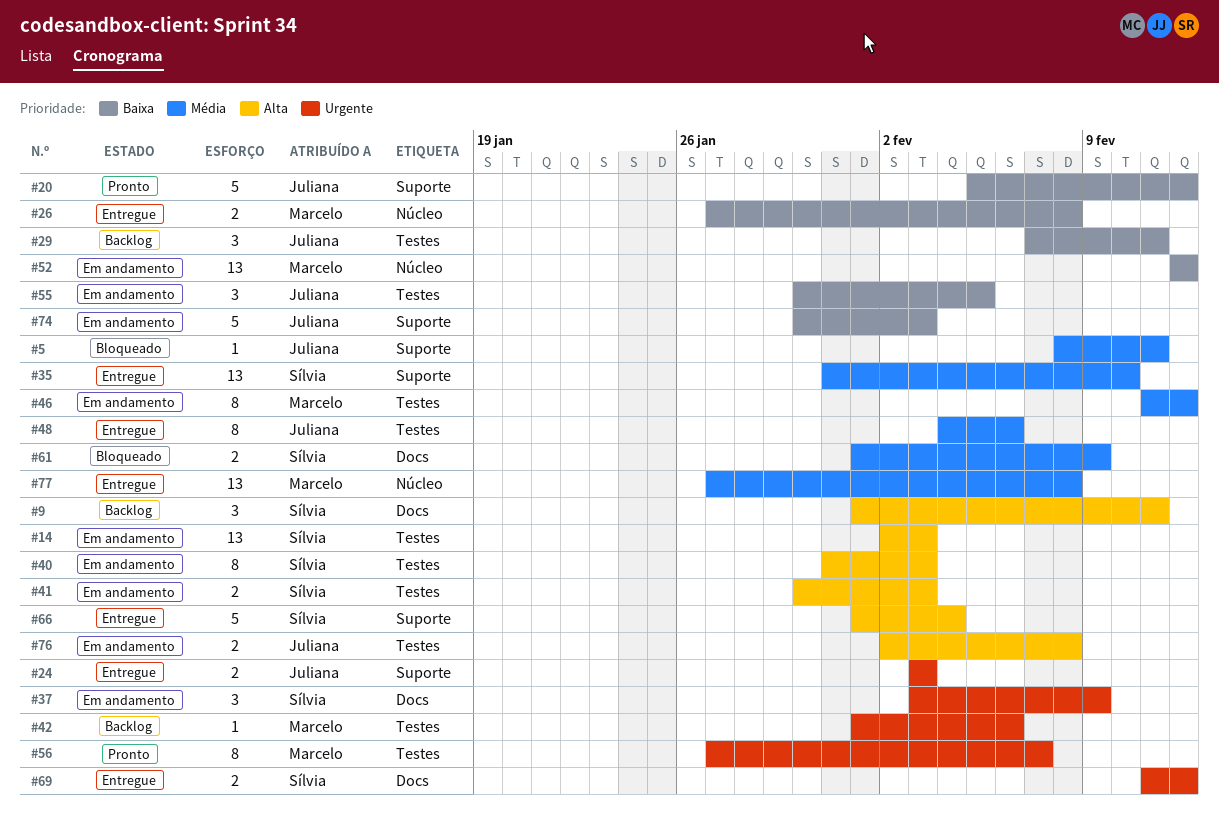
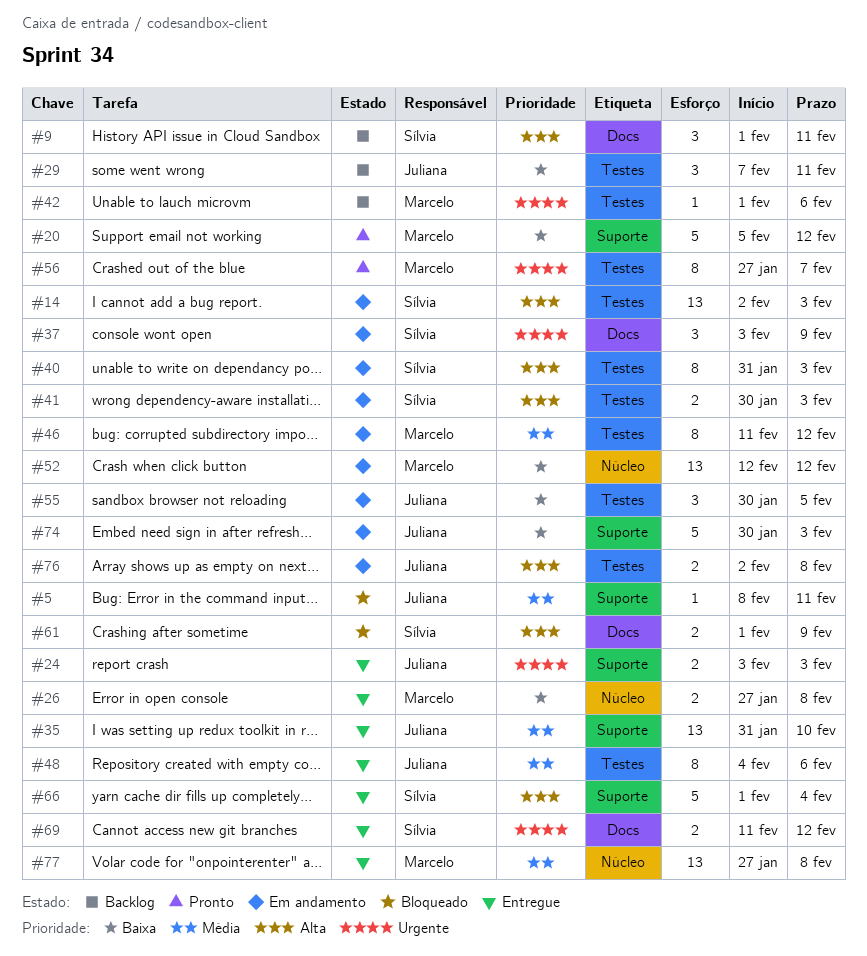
#20, owner: Juliana -> Marcelo
#35, owner: Sílvia -> Juliana
#61, priority: Média -> Alta

